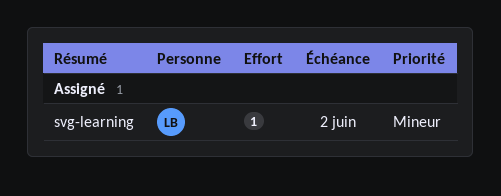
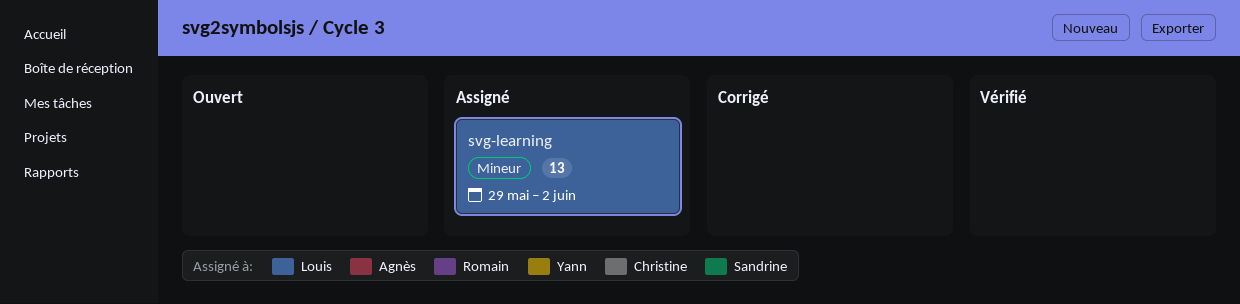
svg-learning, estimate: 1 -> 13

